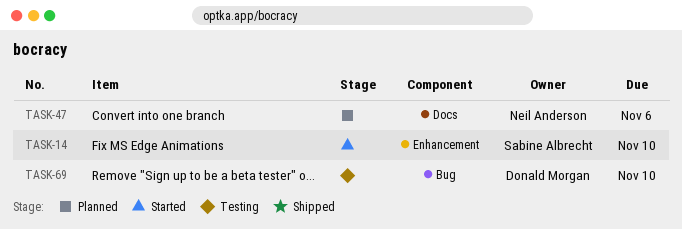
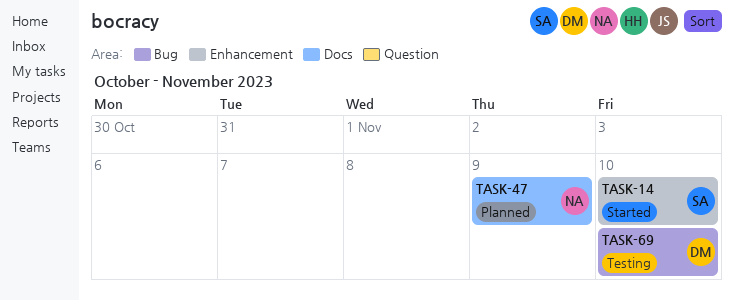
TASK-47, due: Nov 6 -> Nov 9

